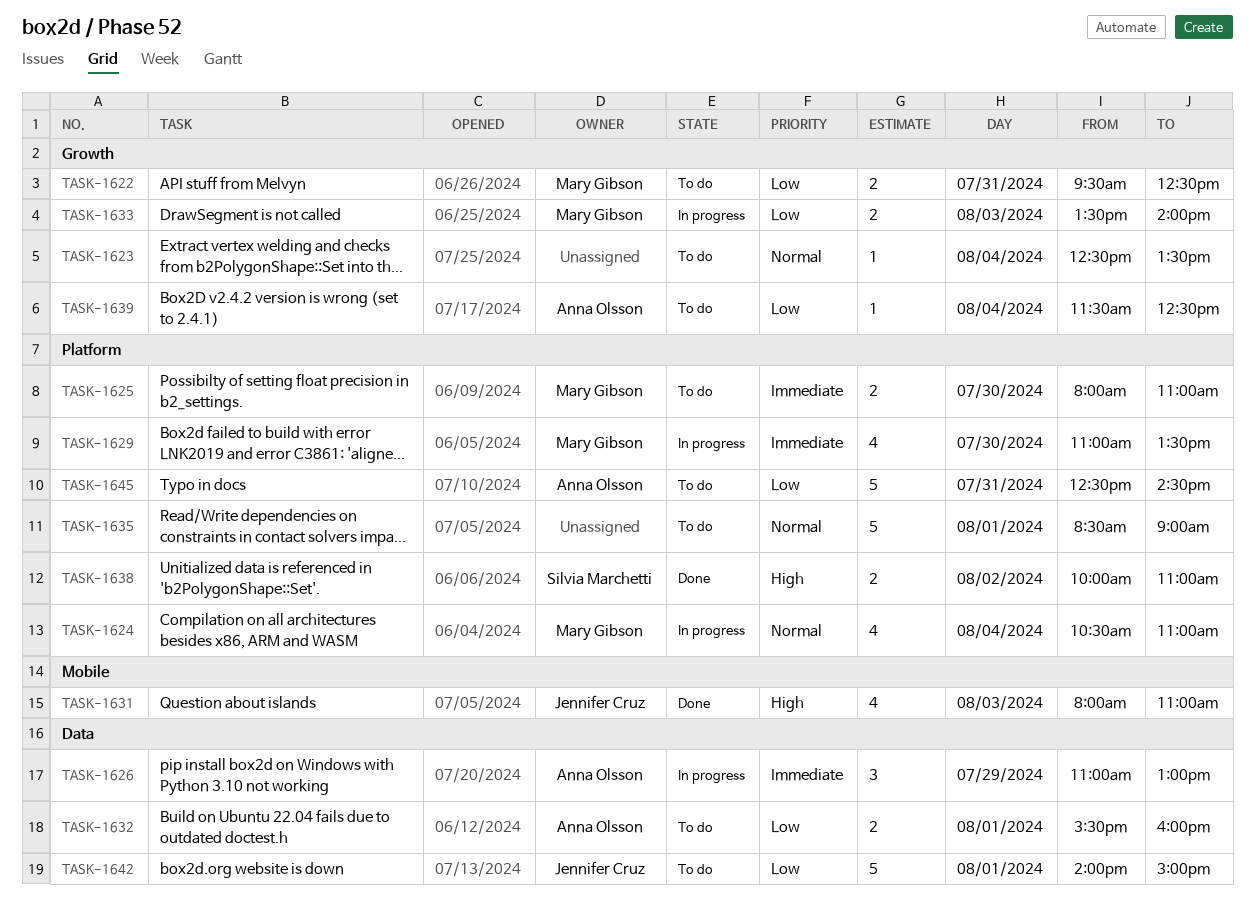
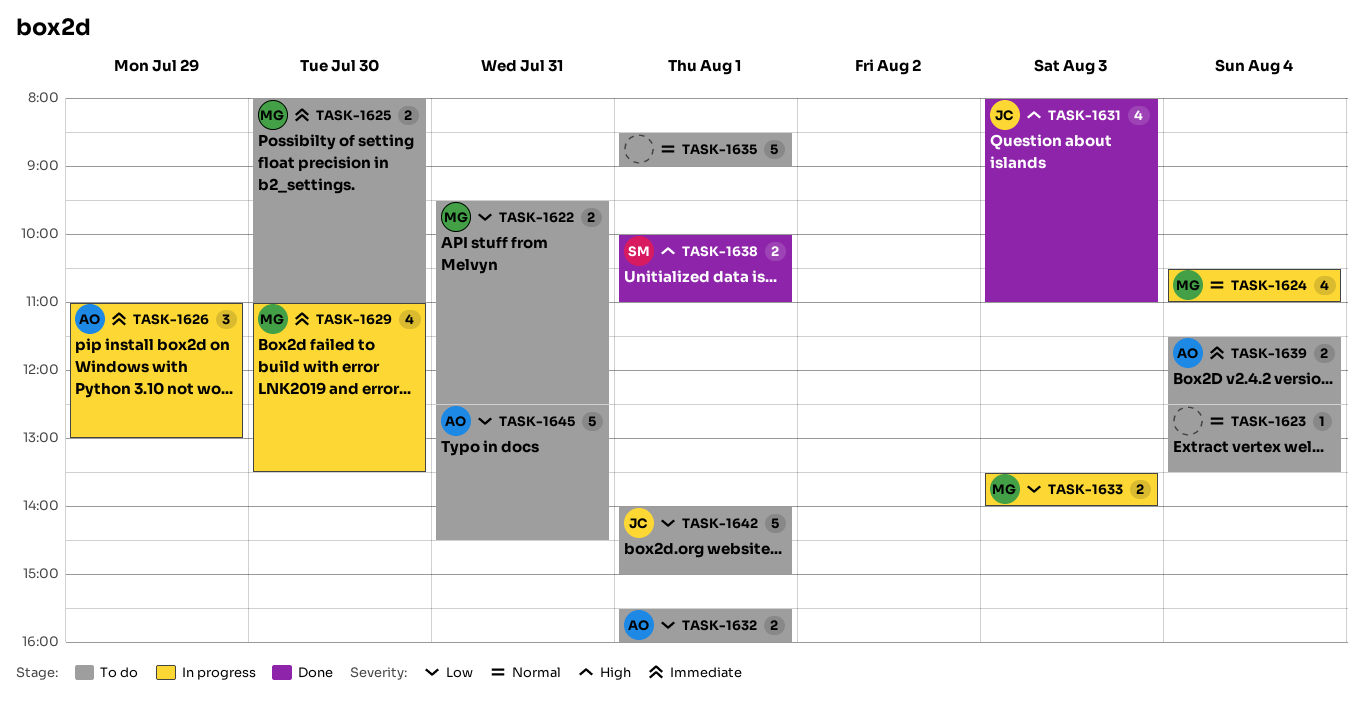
TASK-1638, day: Aug 2 -> Aug 1
TASK-1639, priority: Low -> Immediate
TASK-1639, estimate: 1 -> 2

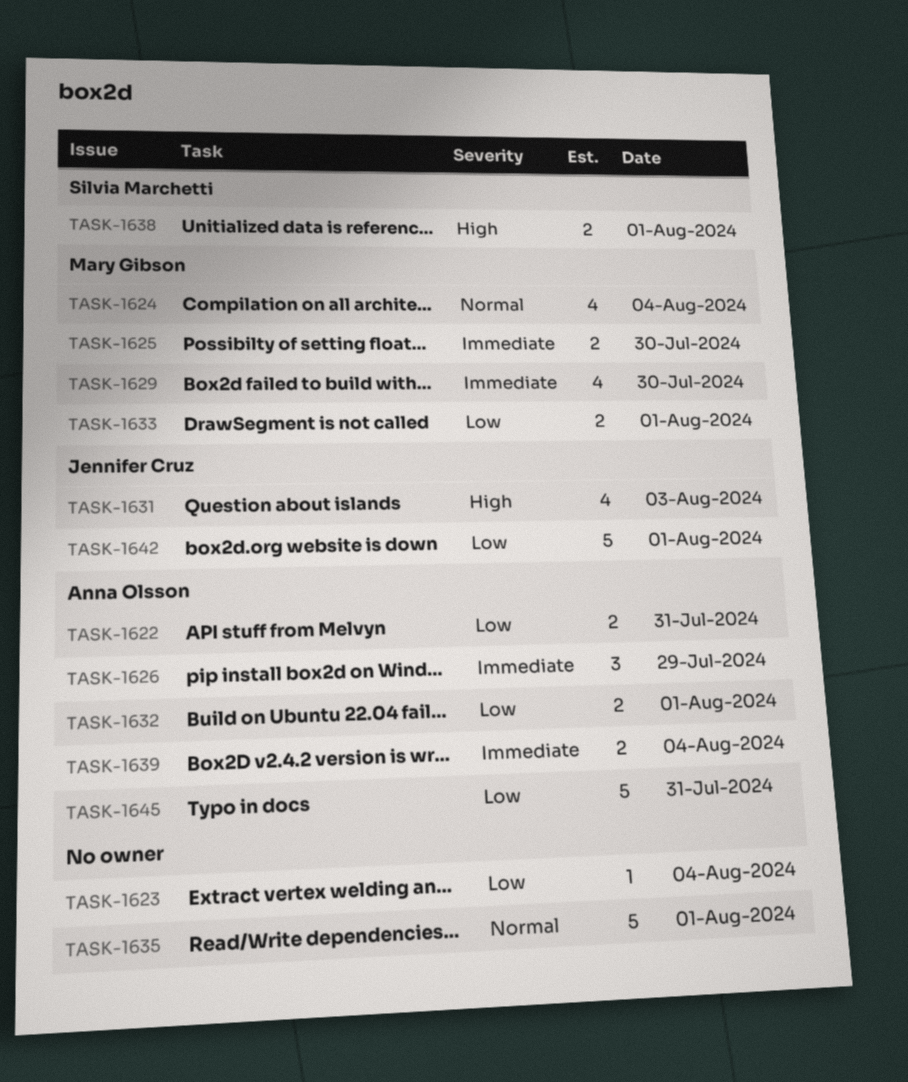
TASK-1622, owner: Mary Gibson -> Anna Olsson
TASK-1623, priority: Normal -> Low
TASK-1633, day: Aug 3 -> Aug 1

